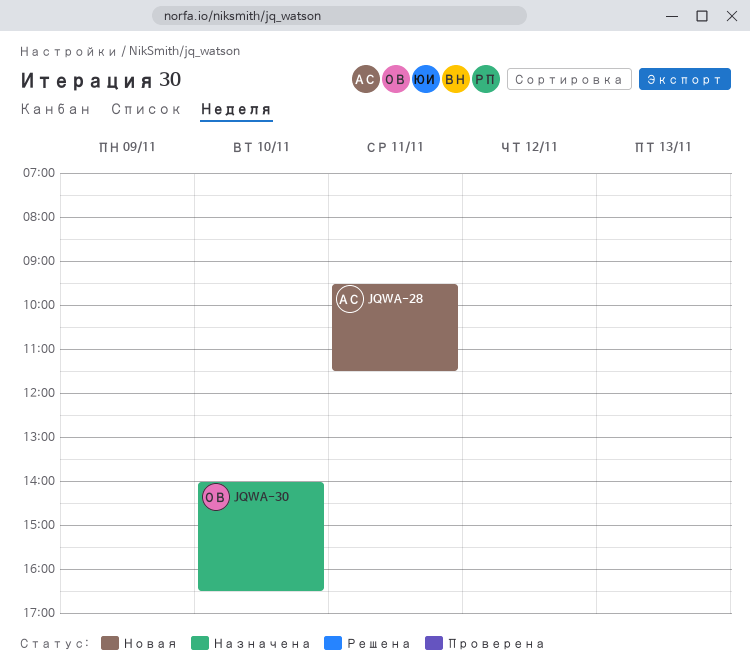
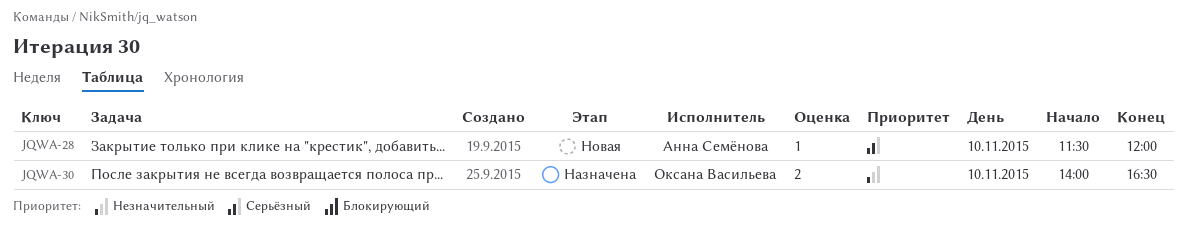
JQWA-28, day: Nov 11 -> Nov 10
JQWA-28, begins: 09:30 -> 11:30
JQWA-28, ends: 11:30 -> 12:00

